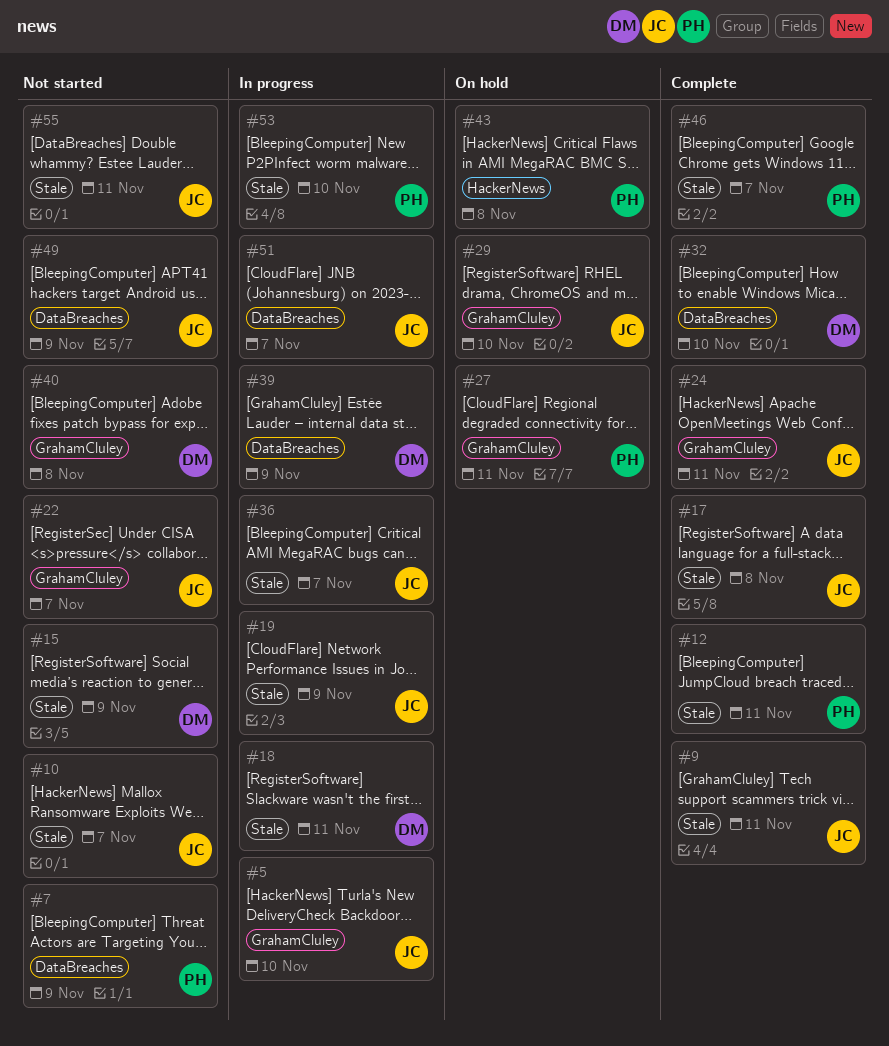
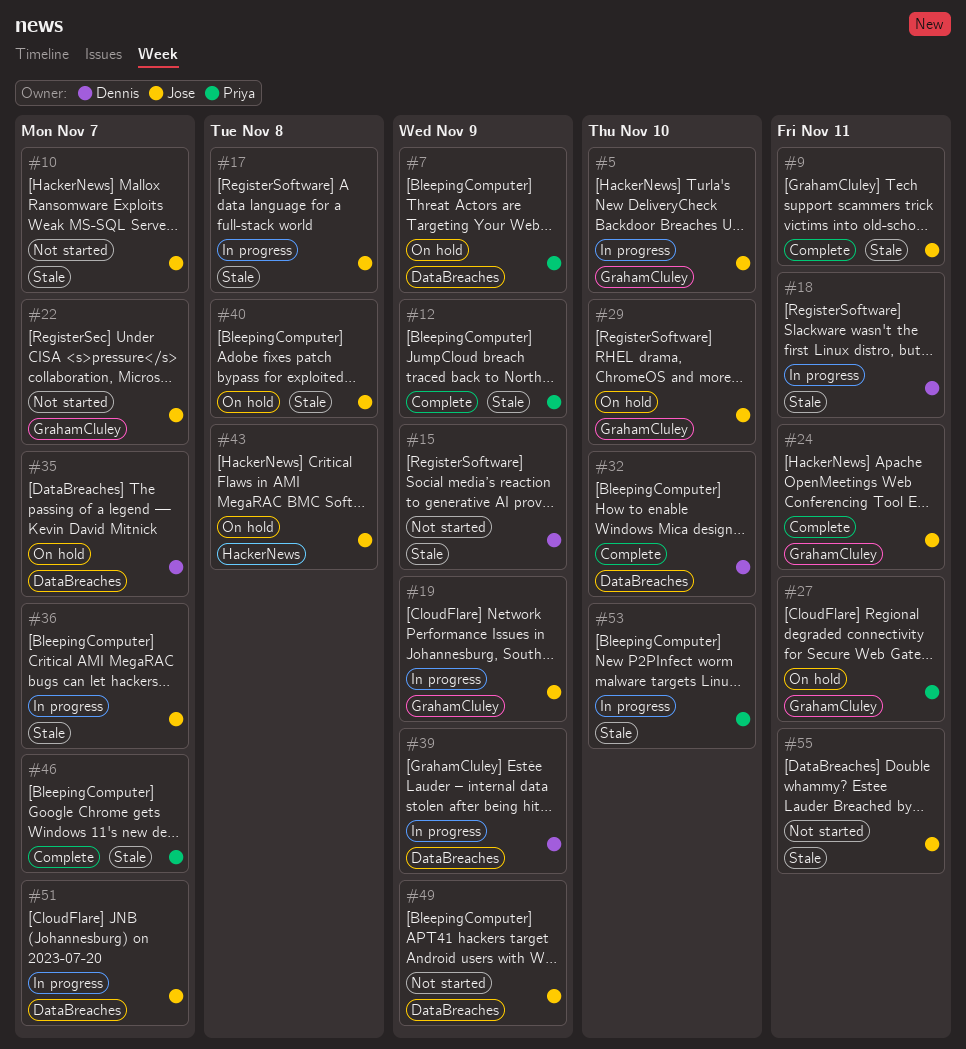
#7, status: Not started -> On hold
#12, due: Nov 11 -> Nov 9
#17, status: Complete -> In progress
#19, label: Stale -> GrahamCluley
#35: none -> present
#40, status: Not started -> On hold
#40, owner: Dennis -> Jose
#40, label: GrahamCluley -> Stale
#43, owner: Priya -> Jose

